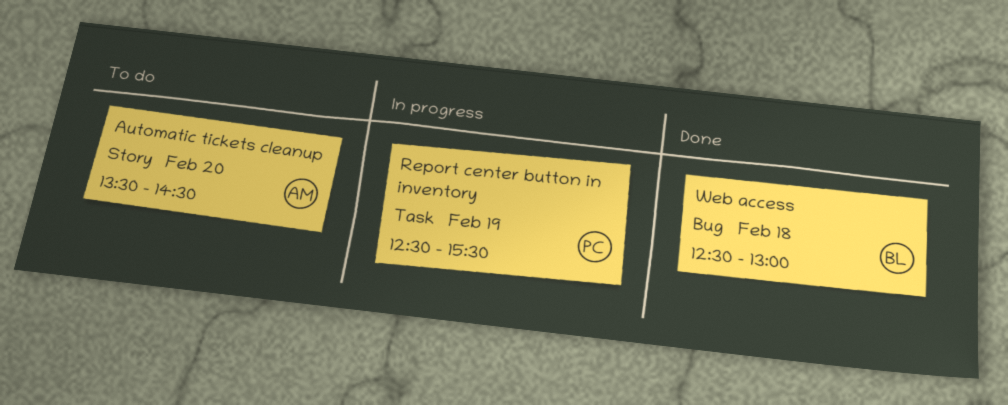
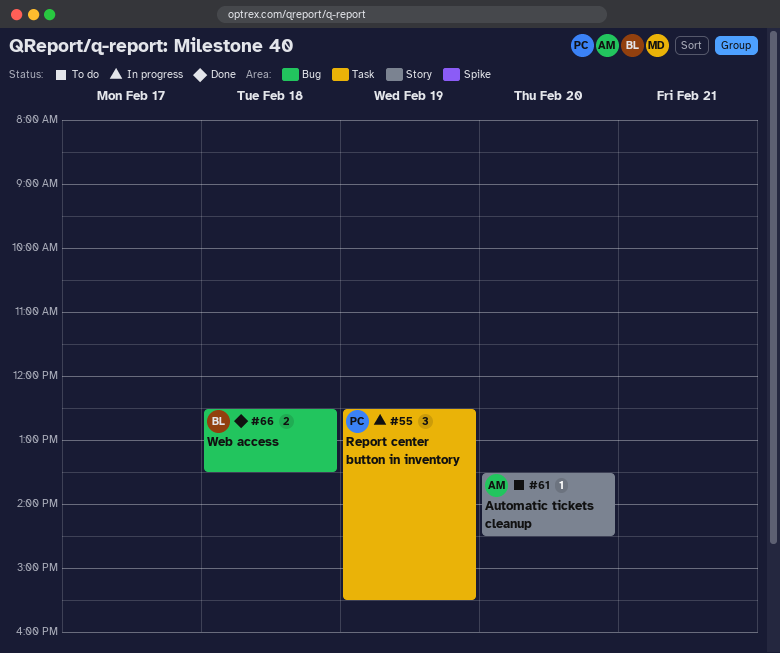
Web access, ends: 13:00 -> 13:30

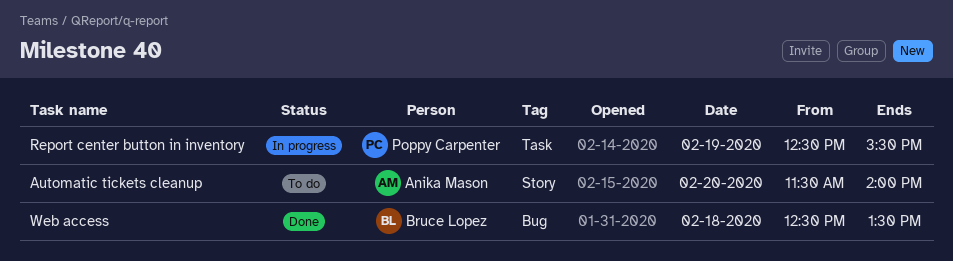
Automatic tickets cleanup, begins: 13:30 -> 11:30
Automatic tickets cleanup, ends: 14:30 -> 14:00

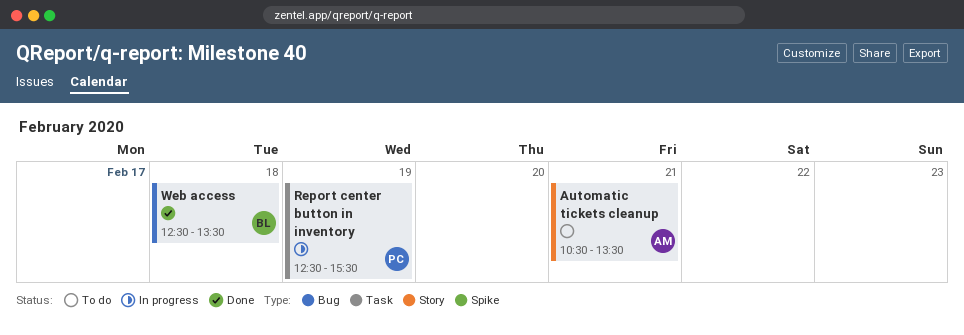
Automatic tickets cleanup, day: Feb 20 -> Feb 21
Automatic tickets cleanup, begins: 11:30 -> 10:30
Automatic tickets cleanup, ends: 14:00 -> 13:30

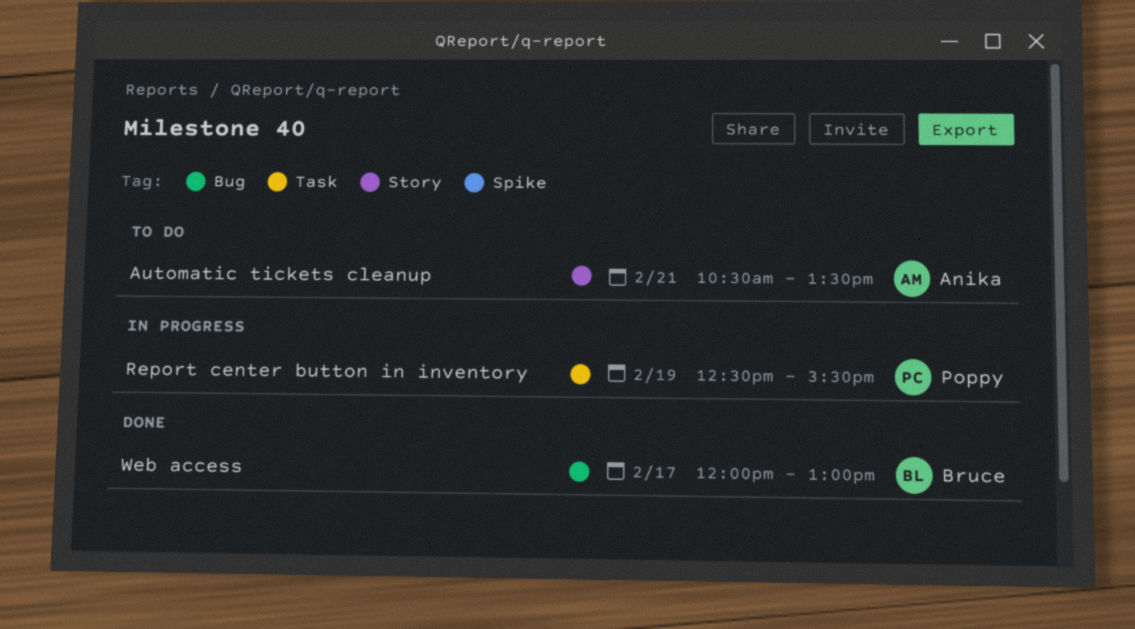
Web access, day: Feb 18 -> Feb 17
Web access, begins: 12:30 -> 12:00
Web access, ends: 13:30 -> 13:00

